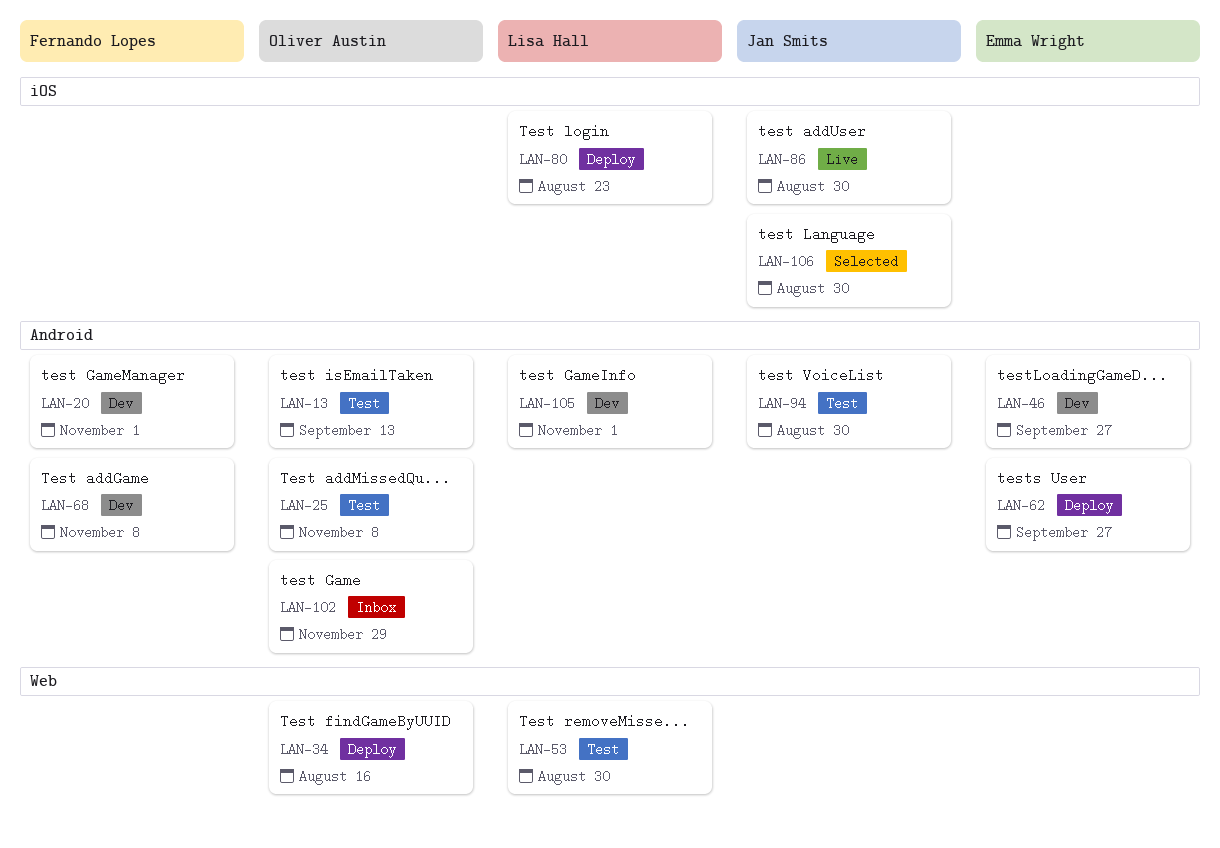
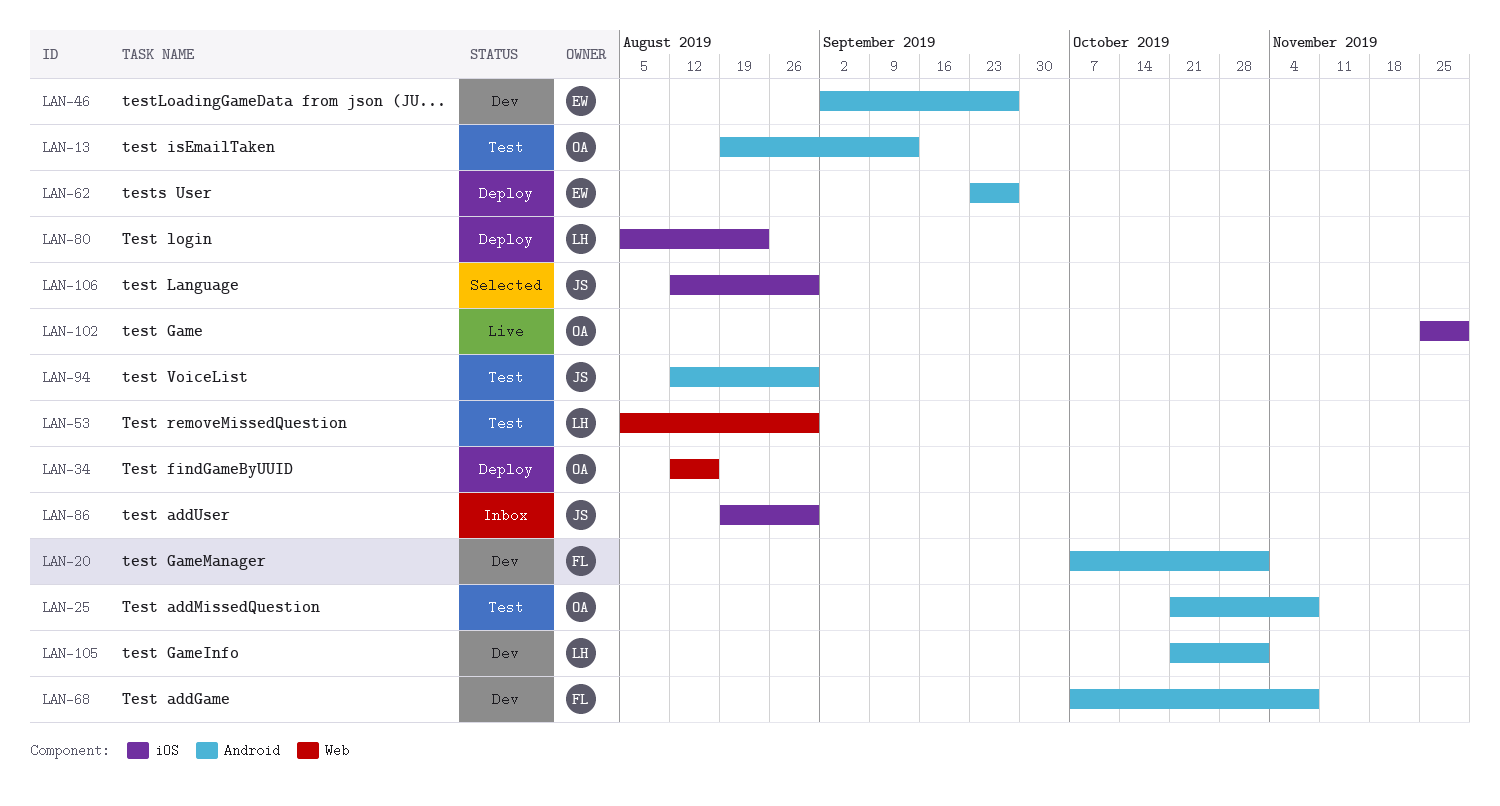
LAN-86, status: Live -> Inbox
LAN-102, status: Inbox -> Live
LAN-102, label: Android -> iOS

